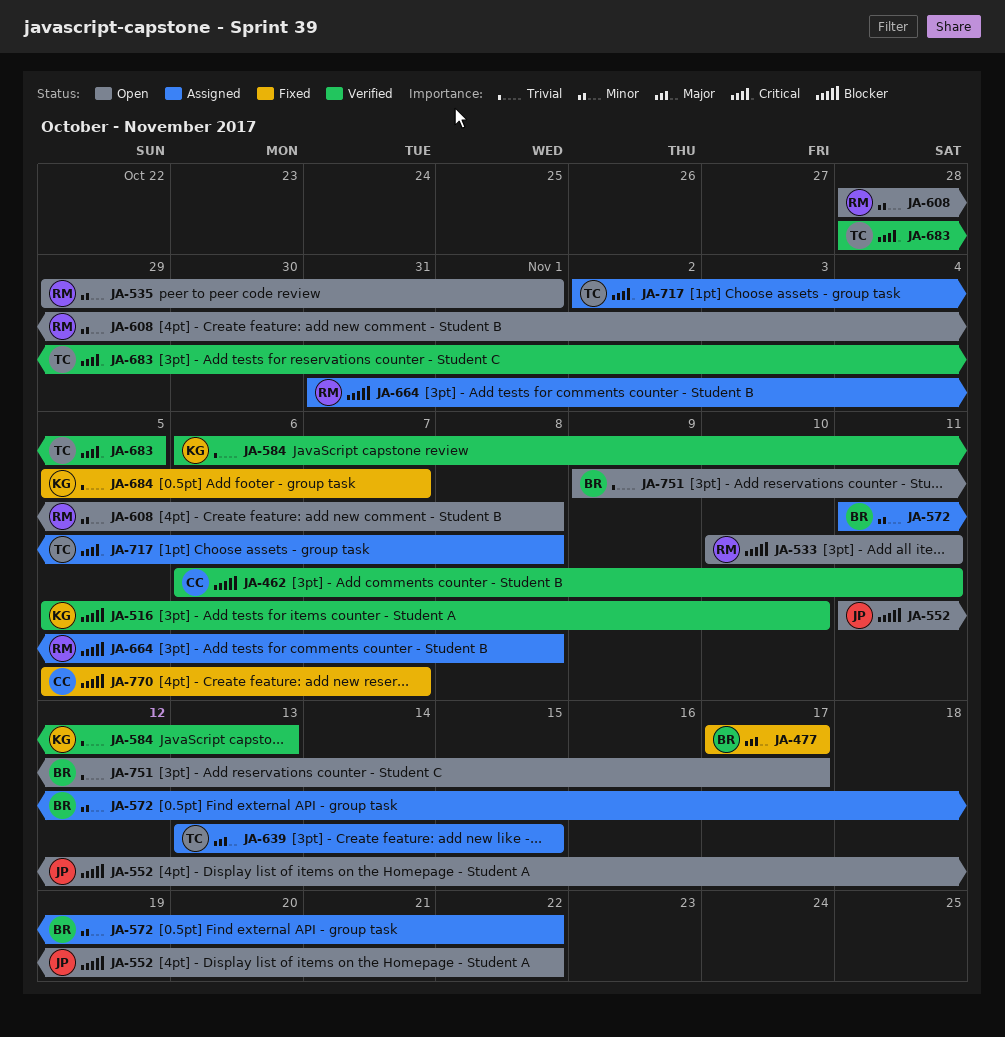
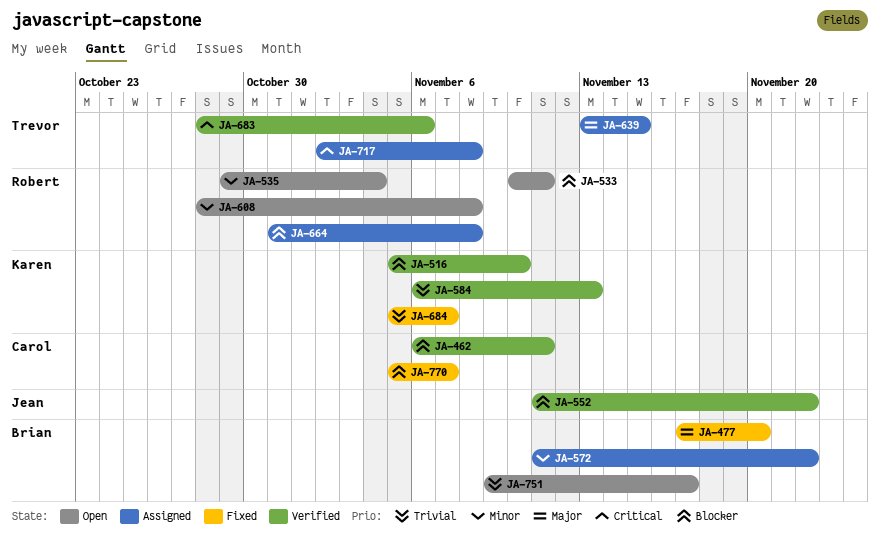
JA-477, due: Nov 17 -> Nov 20
JA-535, due: Nov 1 -> Nov 4
JA-552, status: Open -> Verified
JA-683, due: Nov 5 -> Nov 6

